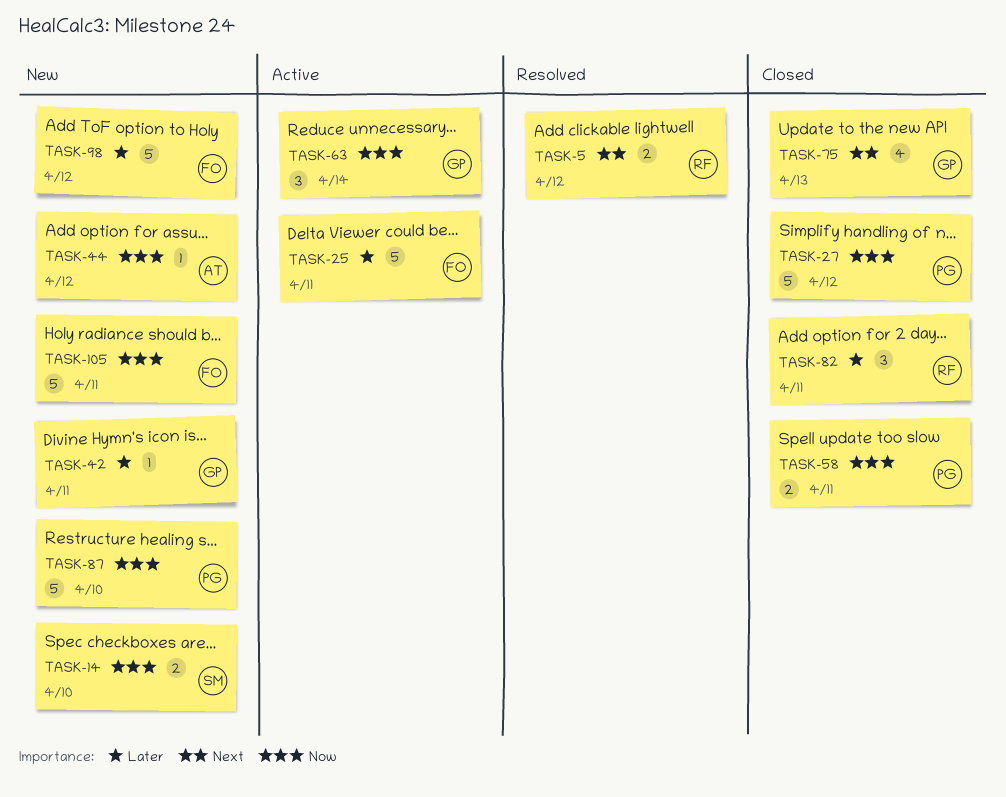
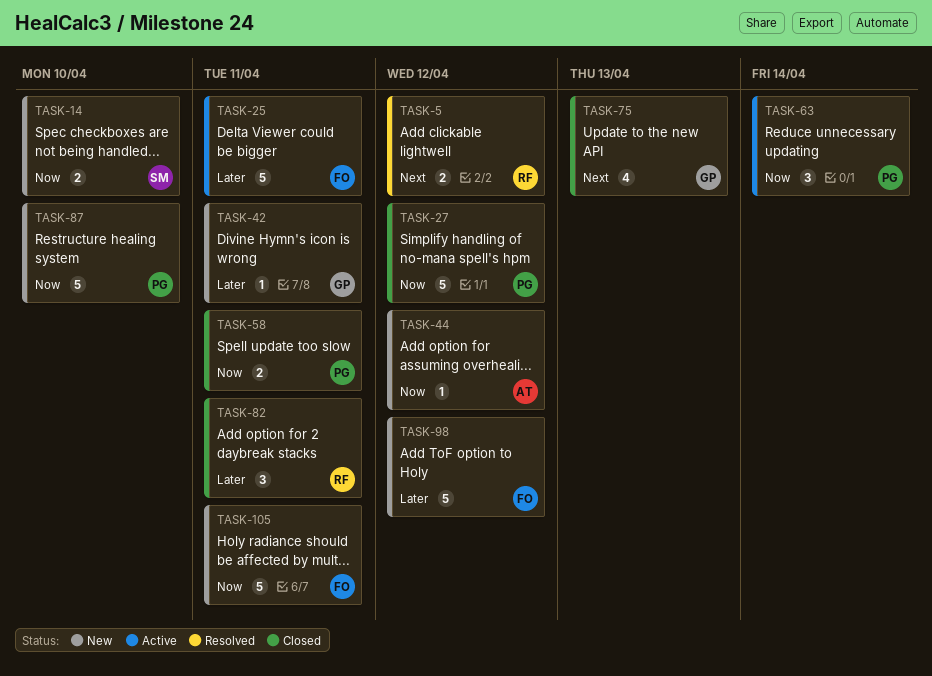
TASK-63, owner: GP -> PG

